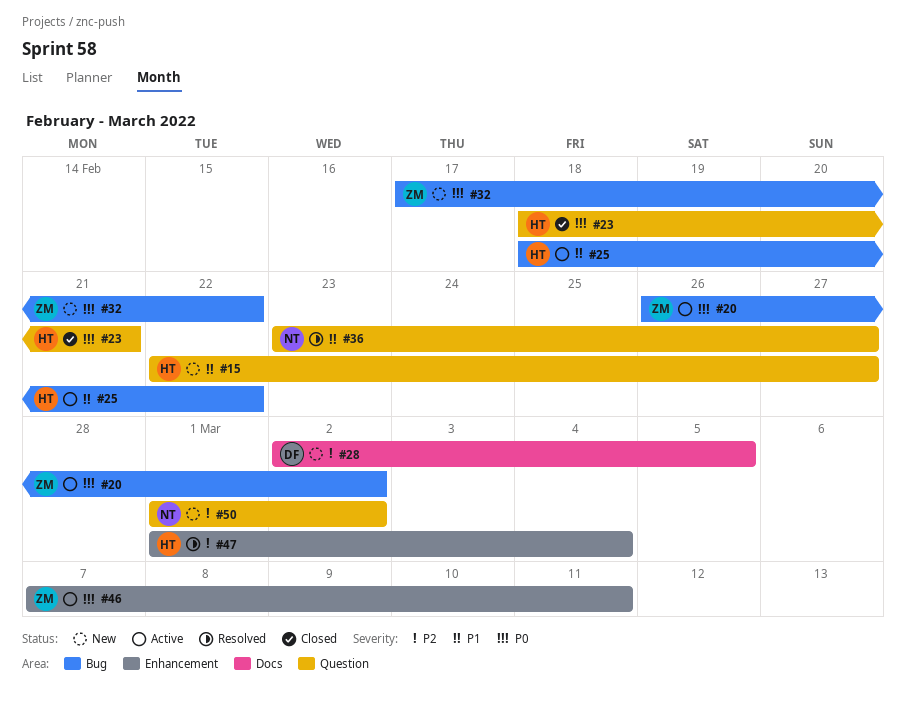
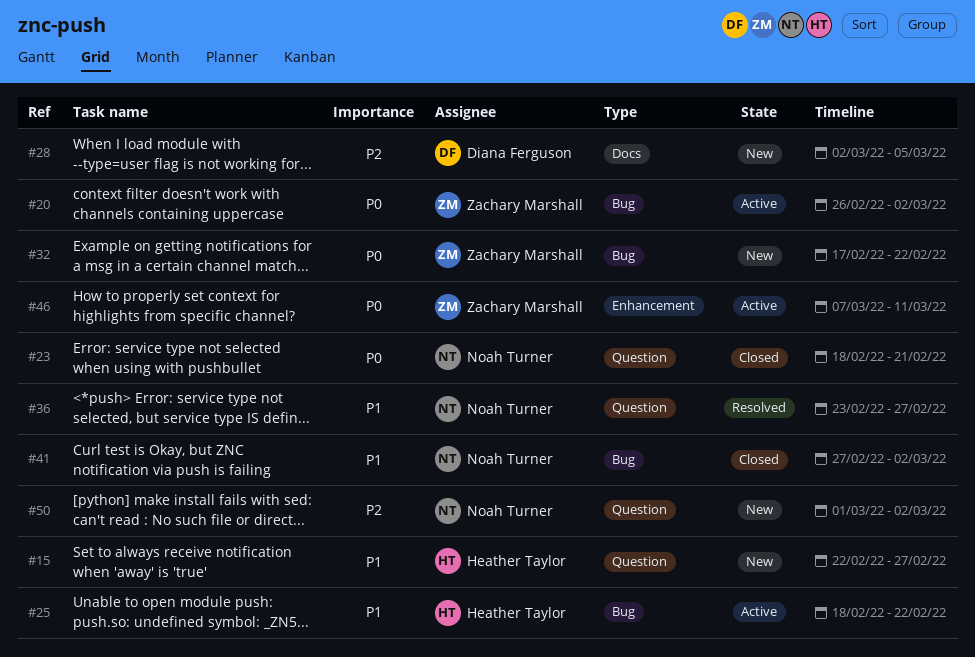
#23, owner: Heather Taylor -> Noah Turner
#41: none -> present
#47: present -> none

